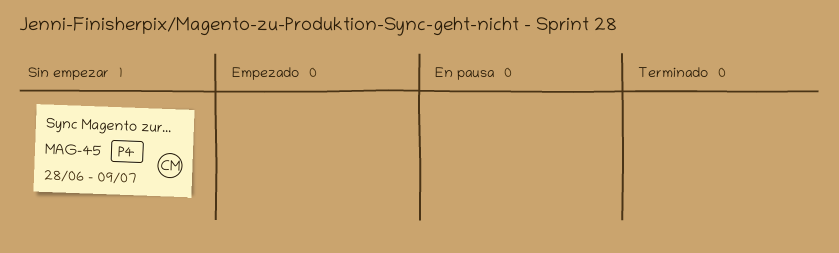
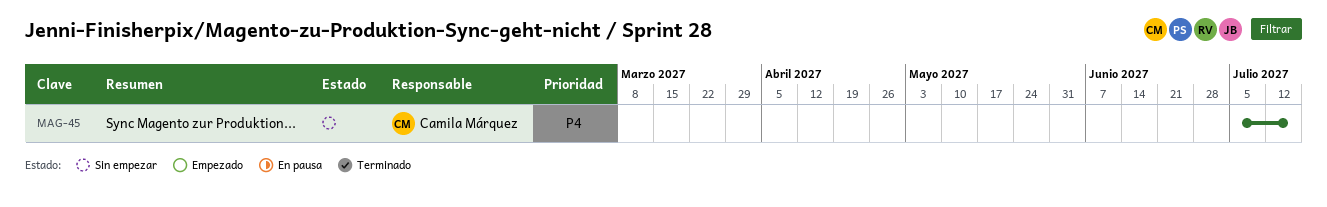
MAG-45, start: Jun 28 -> Jul 5
MAG-45, due: Jul 9 -> Jul 16

